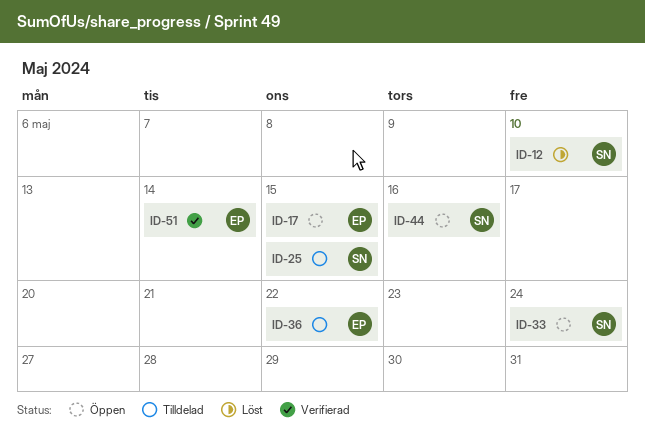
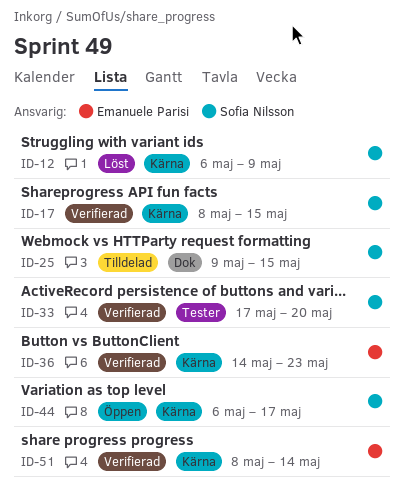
ID-12, due: May 10 -> May 9
ID-17, status: Öppen -> Verifierad
ID-17, owner: Emanuele Parisi -> Sofia Nilsson
ID-33, status: Öppen -> Verifierad
ID-33, due: May 24 -> May 20
ID-36, status: Tilldelad -> Verifierad
ID-36, due: May 22 -> May 23
ID-44, due: May 16 -> May 17

